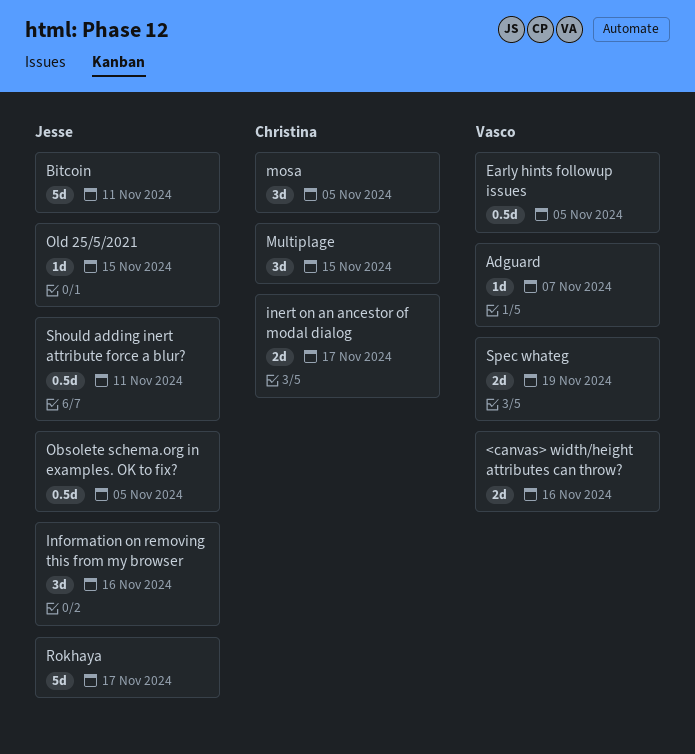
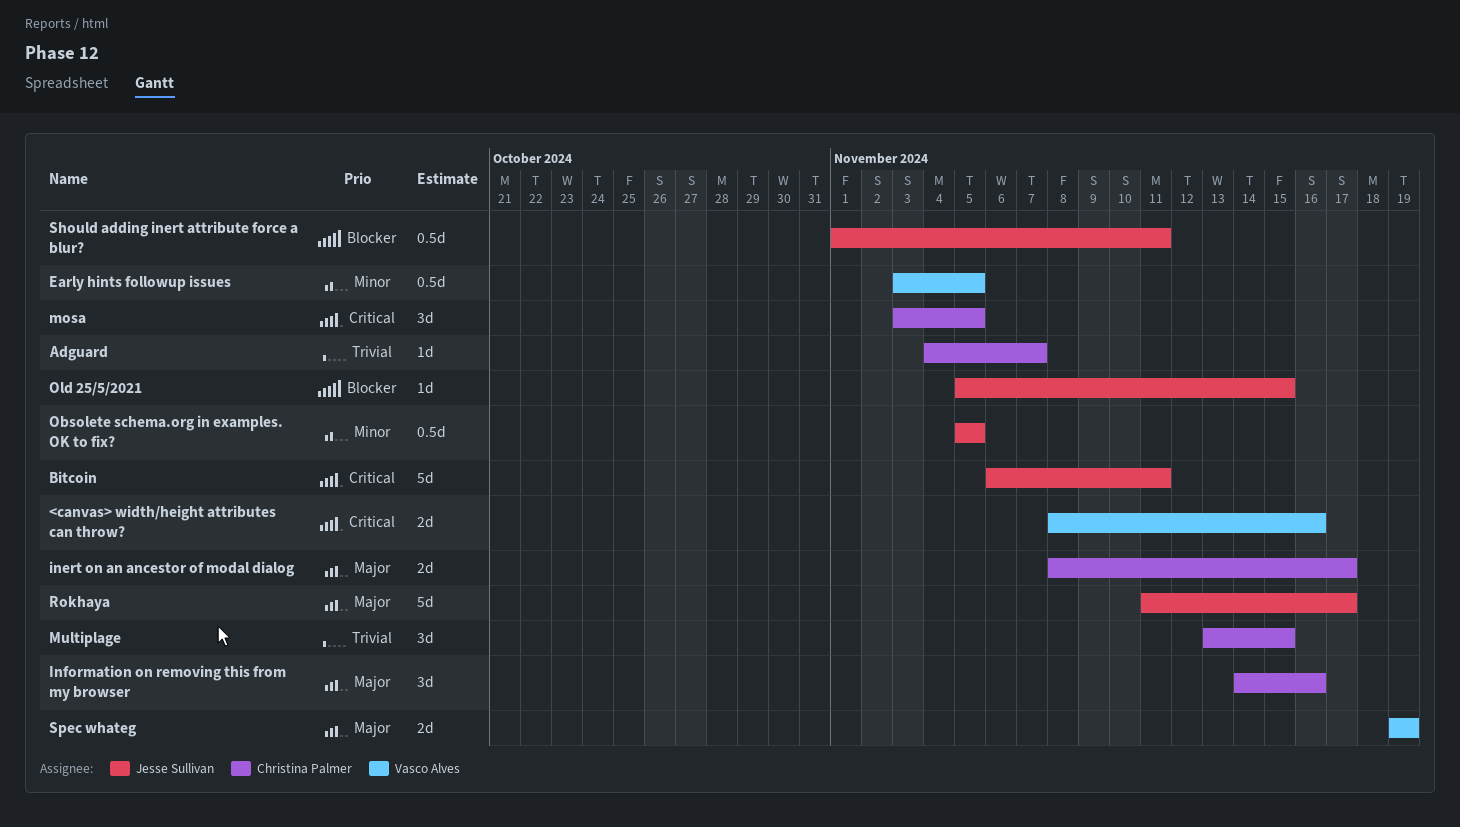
Adguard, owner: Vasco Alves -> Christina Palmer
Information on removing this from my browser, owner: Jesse Sullivan -> Christina Palmer

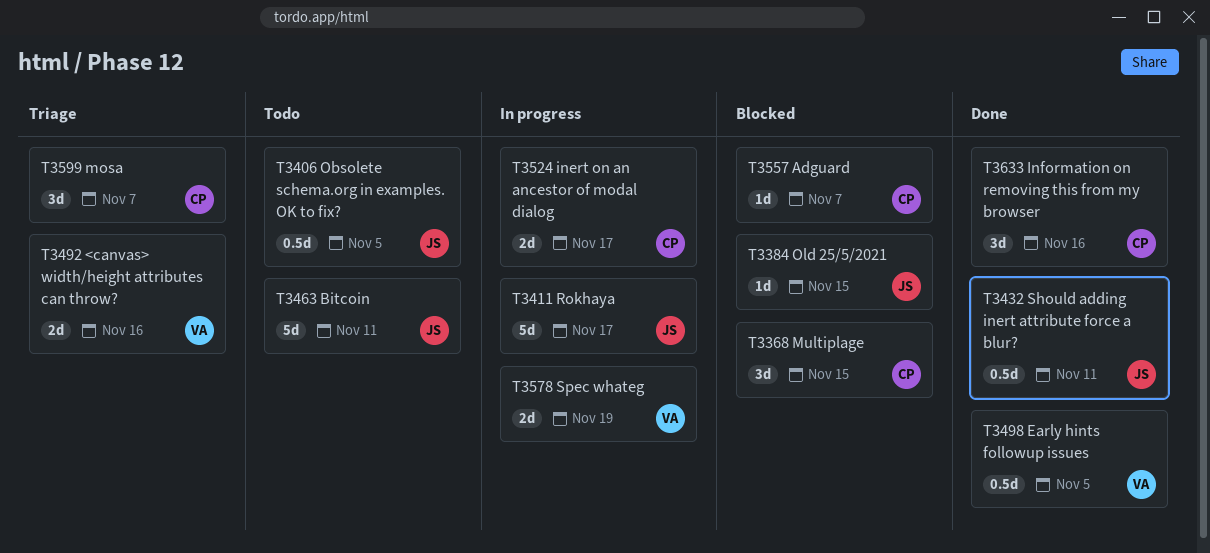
mosa, due: Nov 5 -> Nov 7

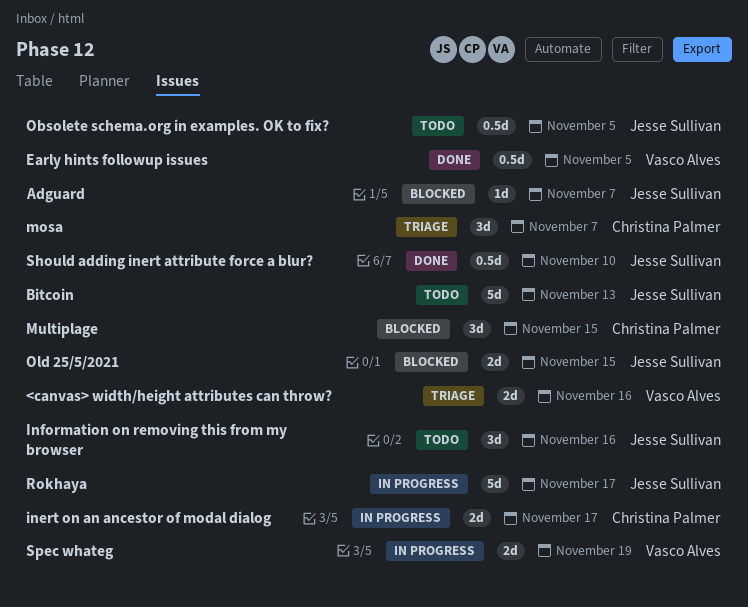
Adguard, owner: Christina Palmer -> Jesse Sullivan
Bitcoin, due: Nov 11 -> Nov 13
Information on removing this from my browser, status: Done -> Todo
Information on removing this from my browser, owner: Christina Palmer -> Jesse Sullivan
Old 25/5/2021, estimate: 1d -> 2d
Should adding inert attribute force a blur?, due: Nov 11 -> Nov 10

